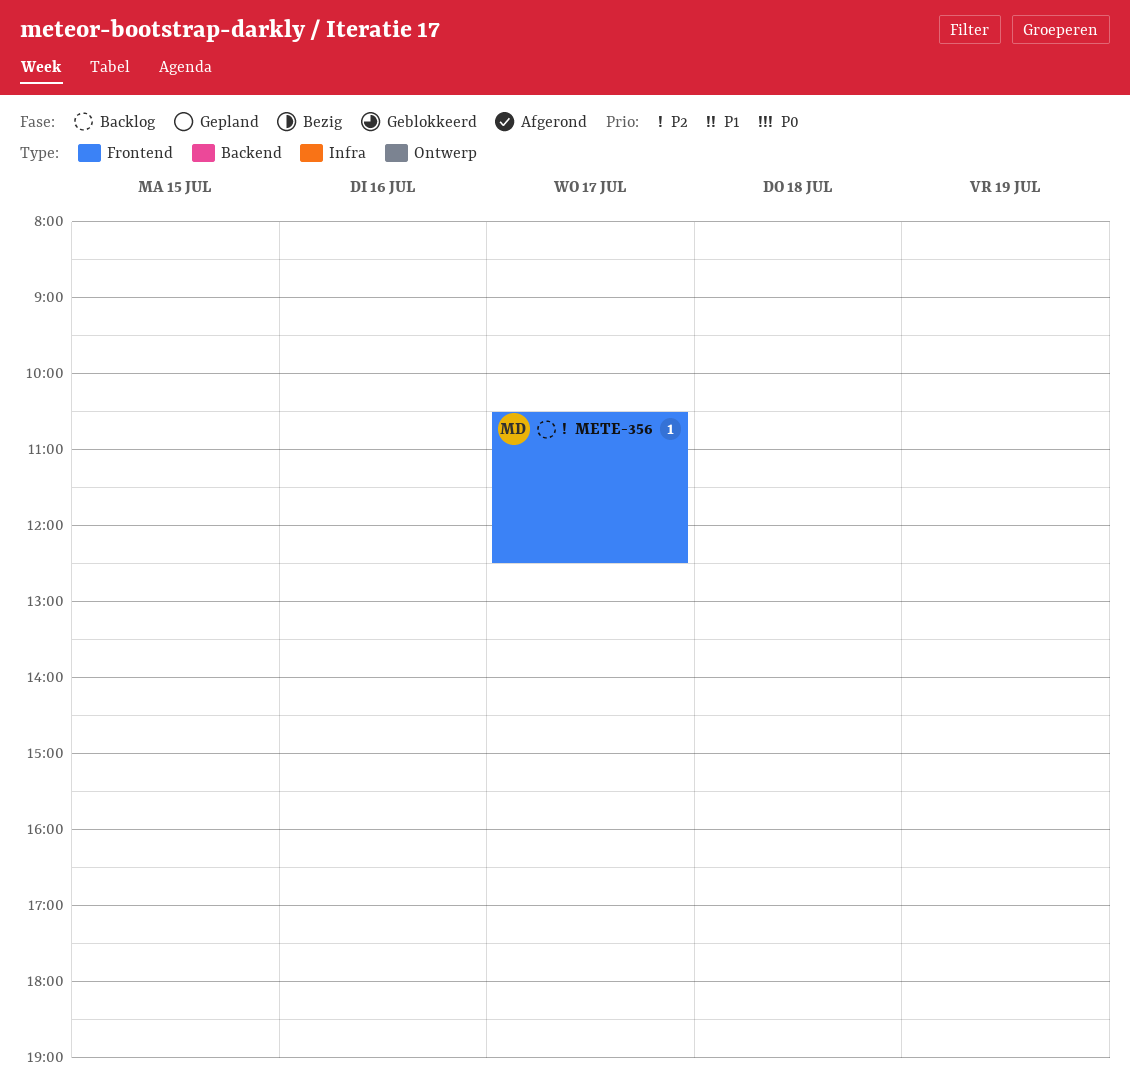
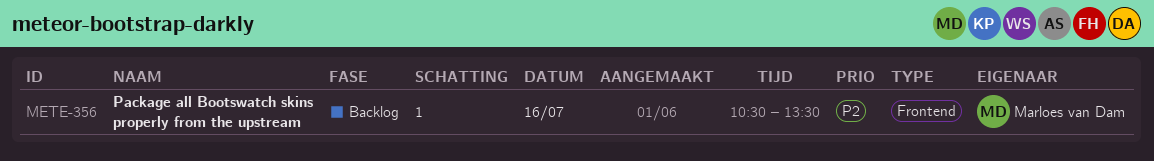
METE-356, day: Jul 17 -> Jul 16
METE-356, ends: 12:30 -> 13:30

